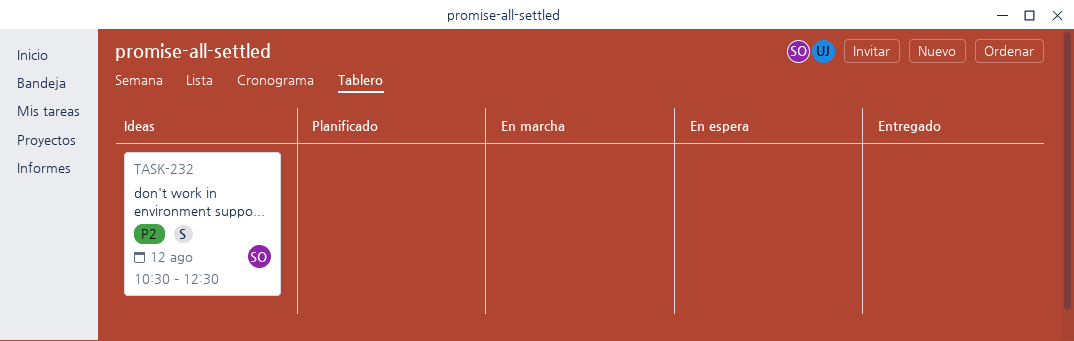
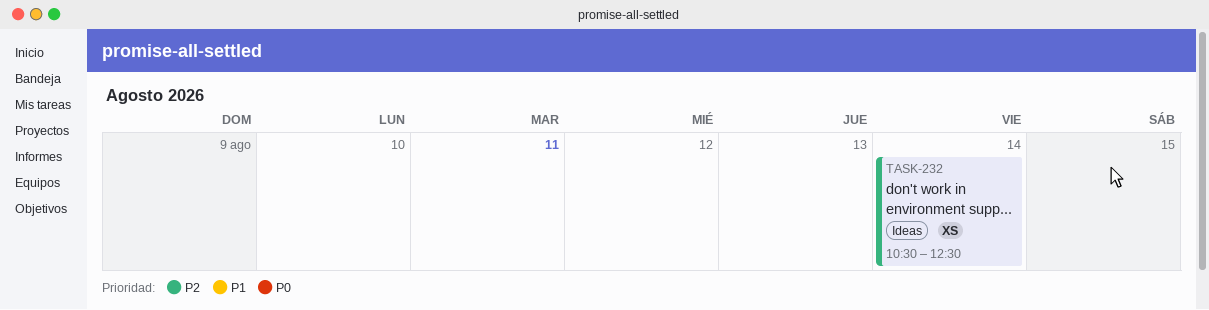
TASK-232, estimate: S -> XS
TASK-232, day: Aug 12 -> Aug 14

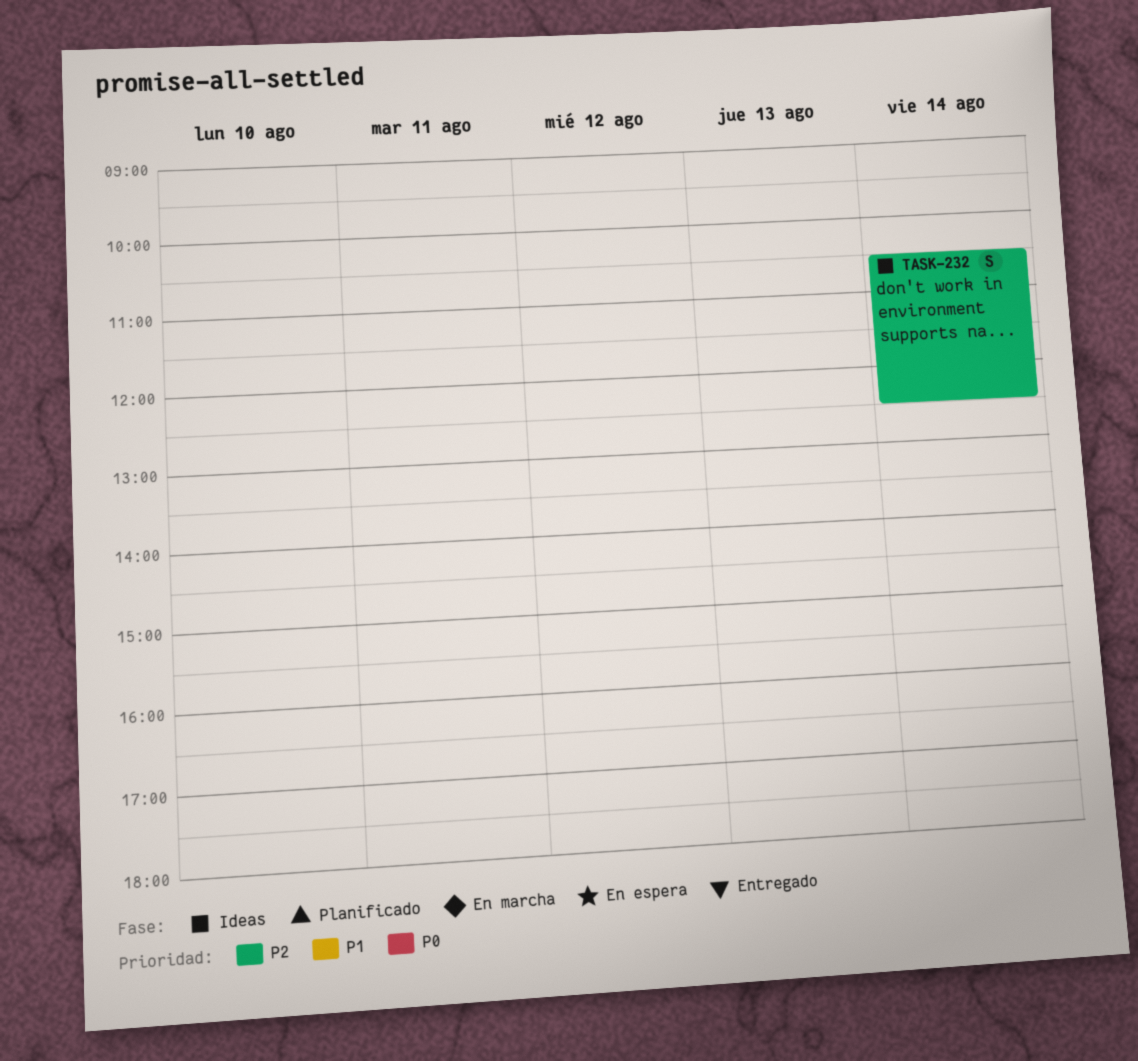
TASK-232, estimate: XS -> S

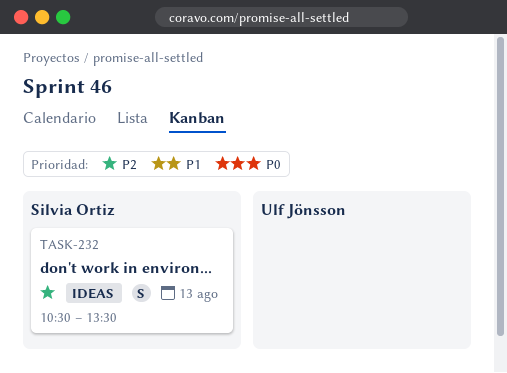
TASK-232, day: Aug 14 -> Aug 13
TASK-232, ends: 12:30 -> 13:30

